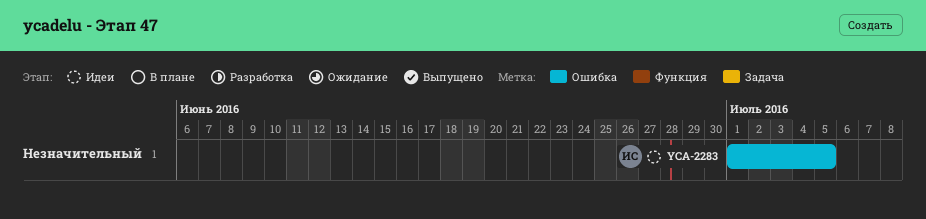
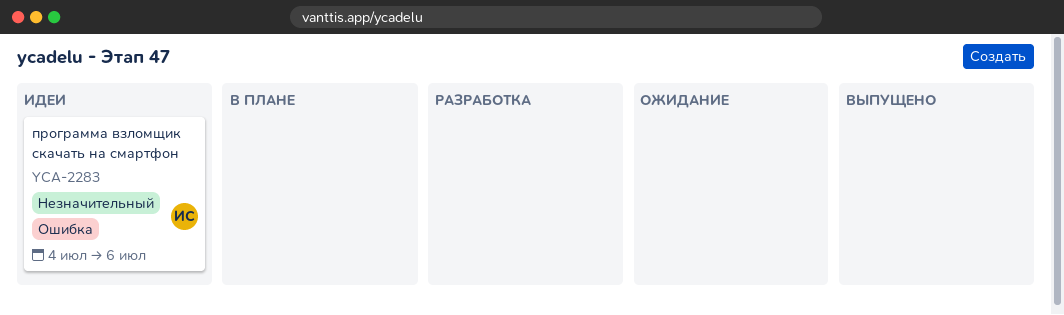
YCA-2283, start: Jul 1 -> Jul 4
YCA-2283, due: Jul 5 -> Jul 6

